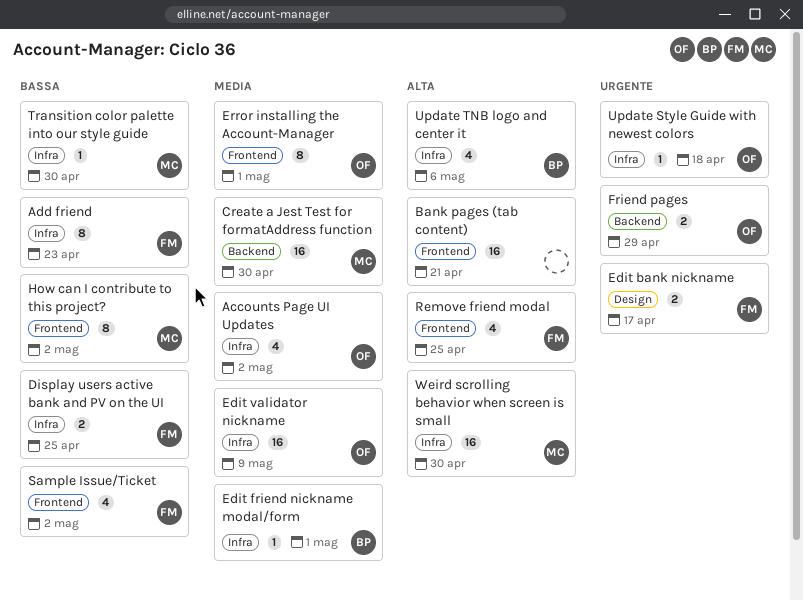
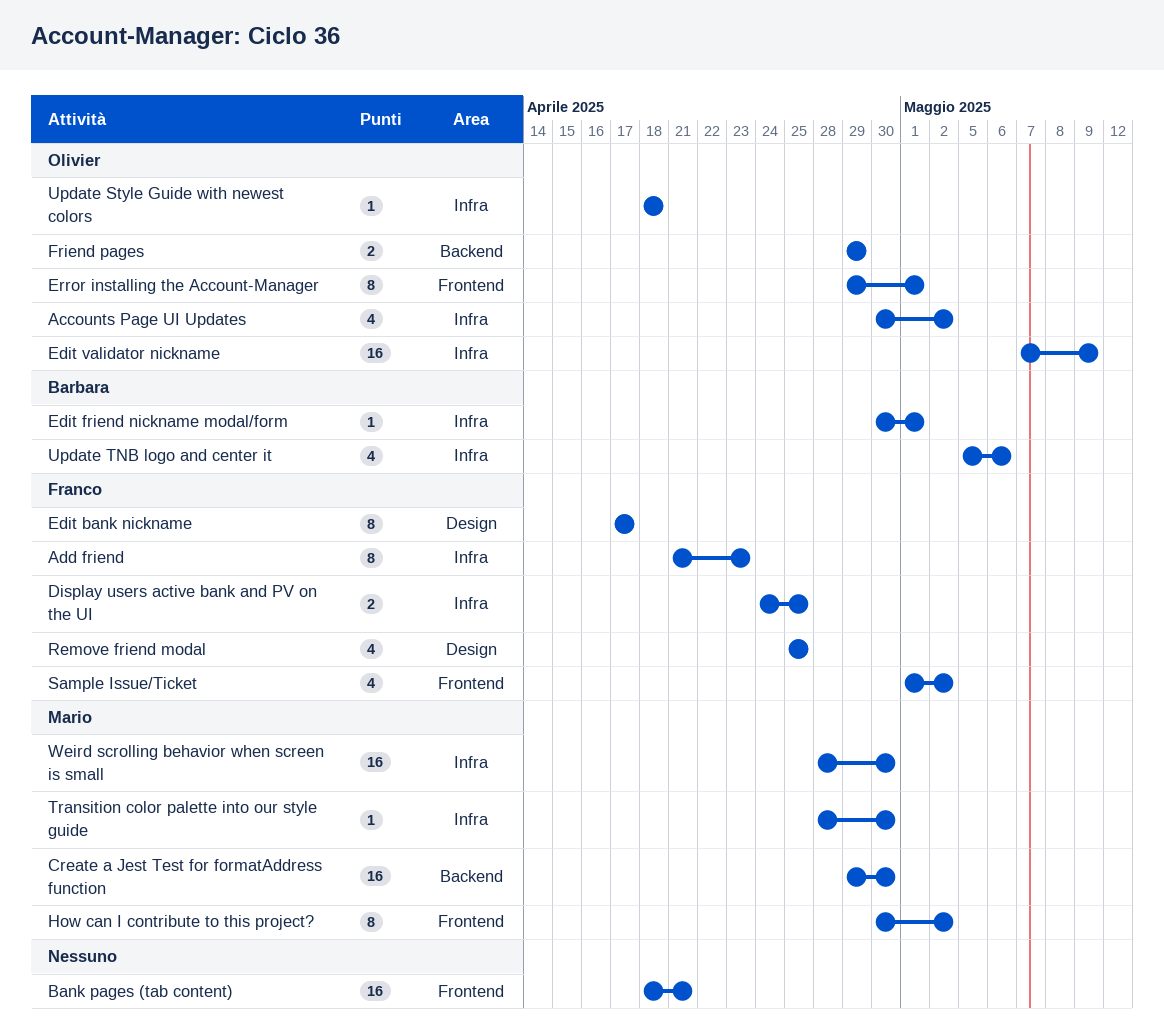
Edit bank nickname, estimate: 2 -> 8
Remove friend modal, label: Frontend -> Design

